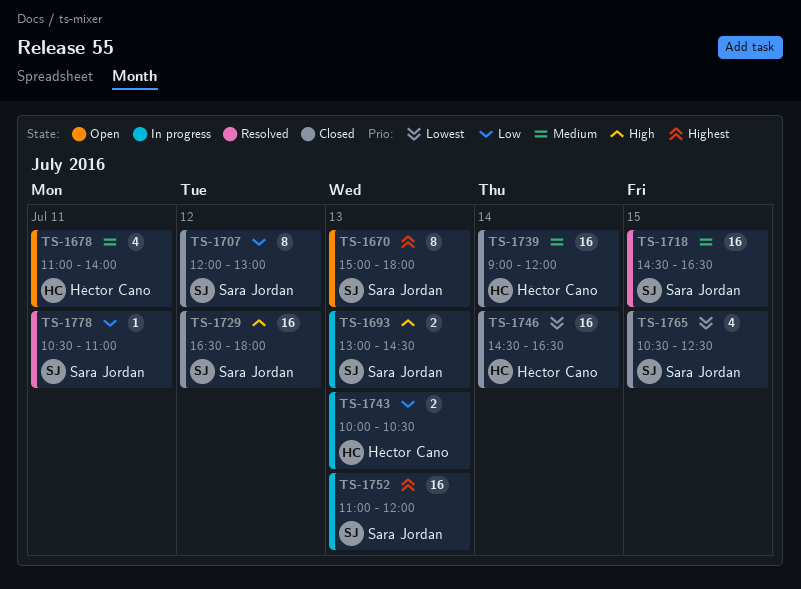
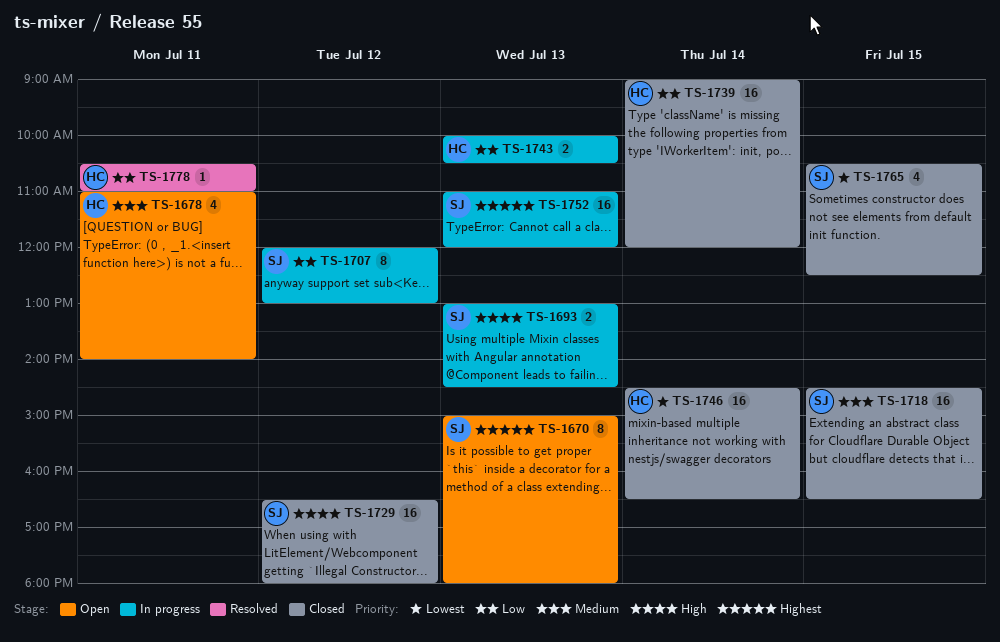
TS-1707, status: Closed -> In progress
TS-1718, status: Resolved -> Closed
TS-1739, priority: Medium -> Low
TS-1778, owner: Sara Jordan -> Héctor Cano

